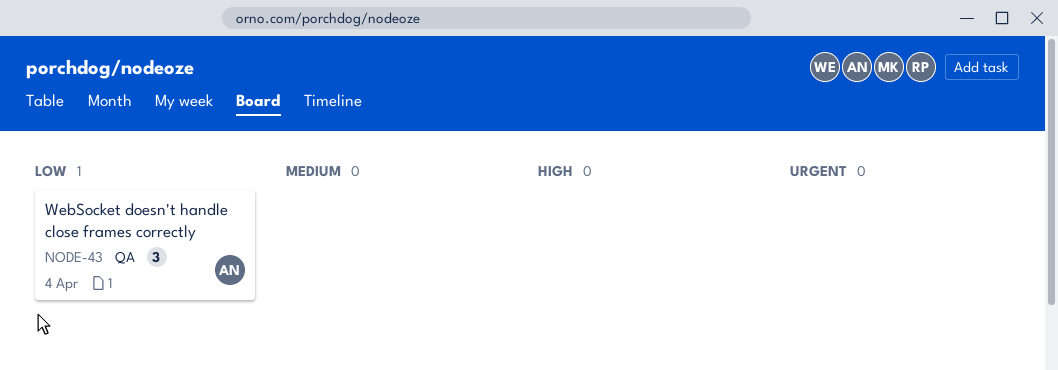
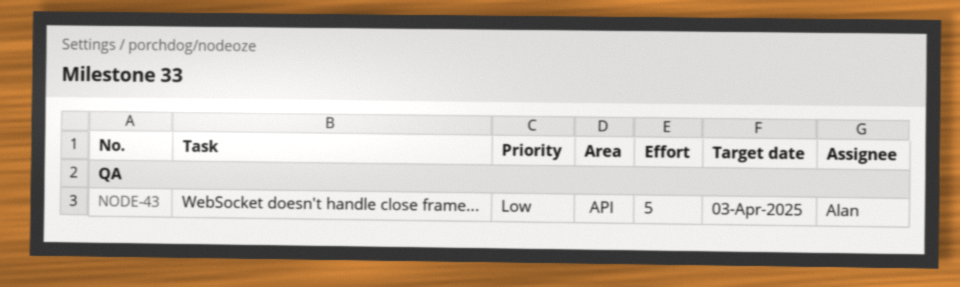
NODE-43, estimate: 3 -> 5
NODE-43, due: Apr 4 -> Apr 3

